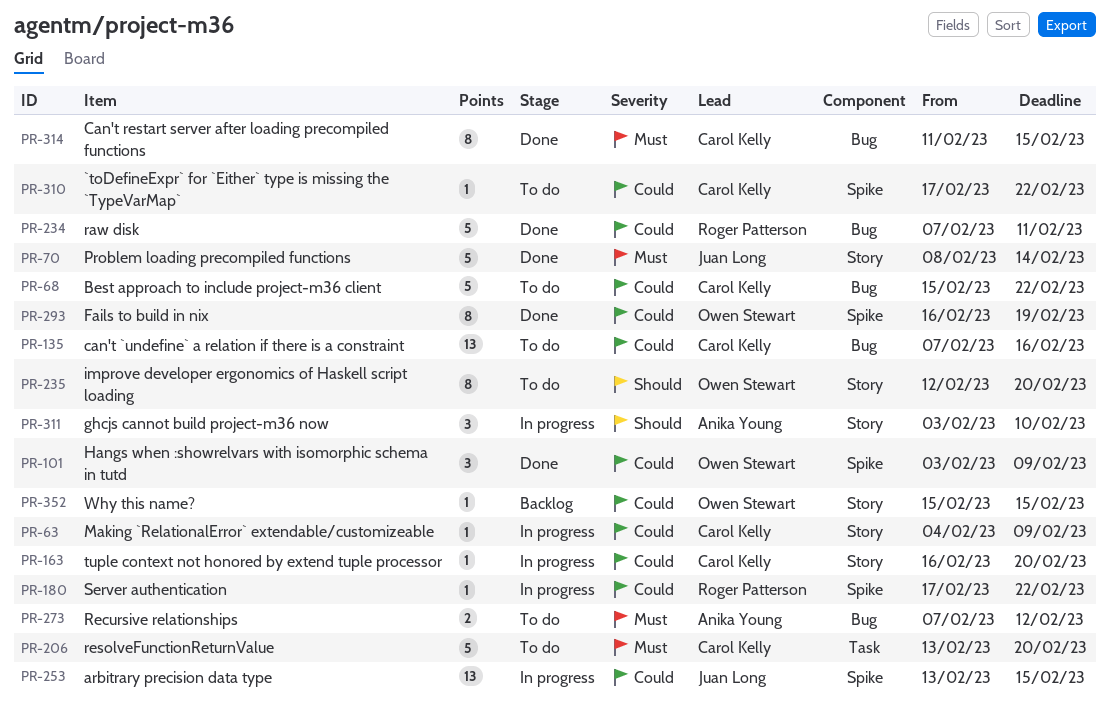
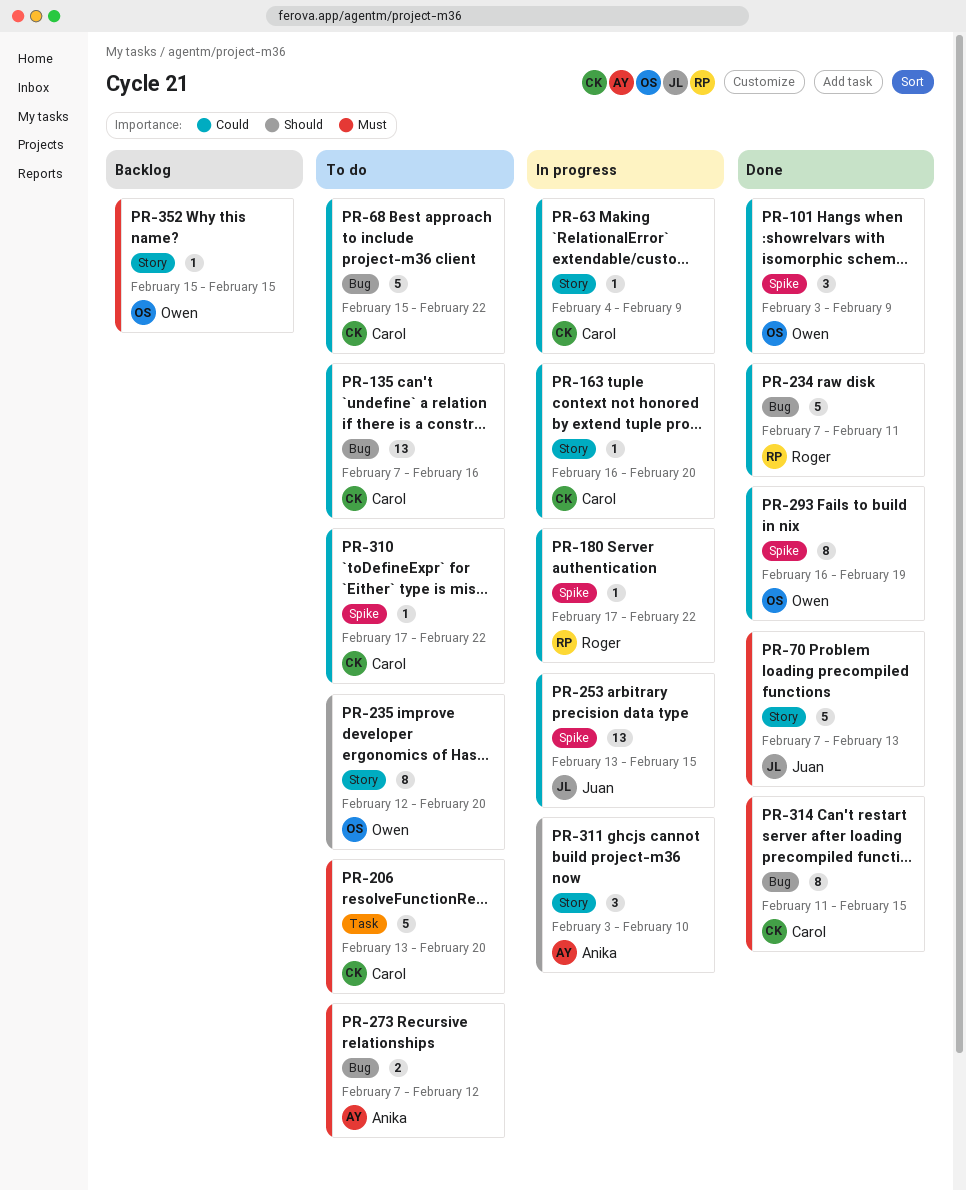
PR-70, start: Feb 8 -> Feb 7
PR-70, due: Feb 14 -> Feb 13
PR-352, priority: Could -> Must

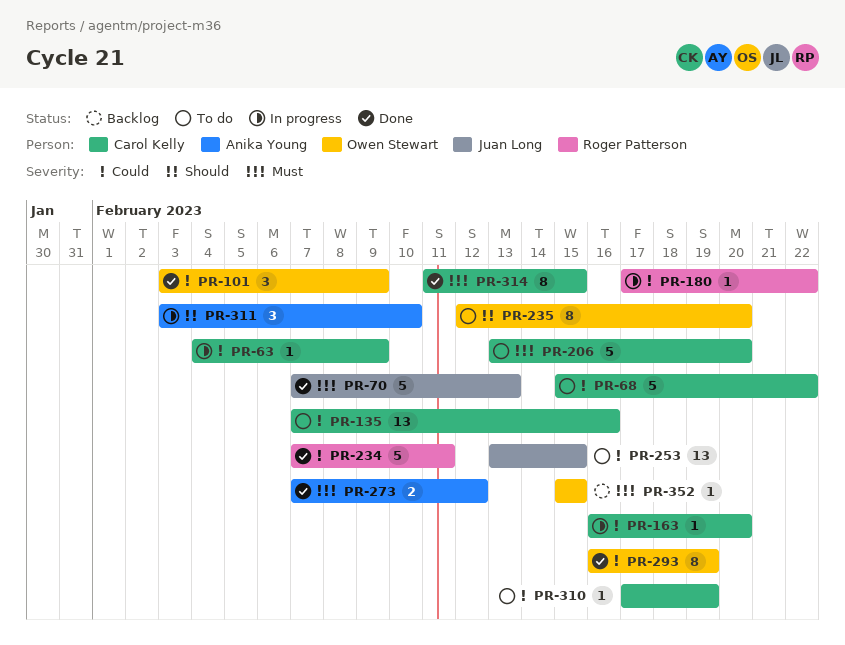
PR-253, status: In progress -> To do
PR-273, status: To do -> Done
PR-310, due: Feb 22 -> Feb 19

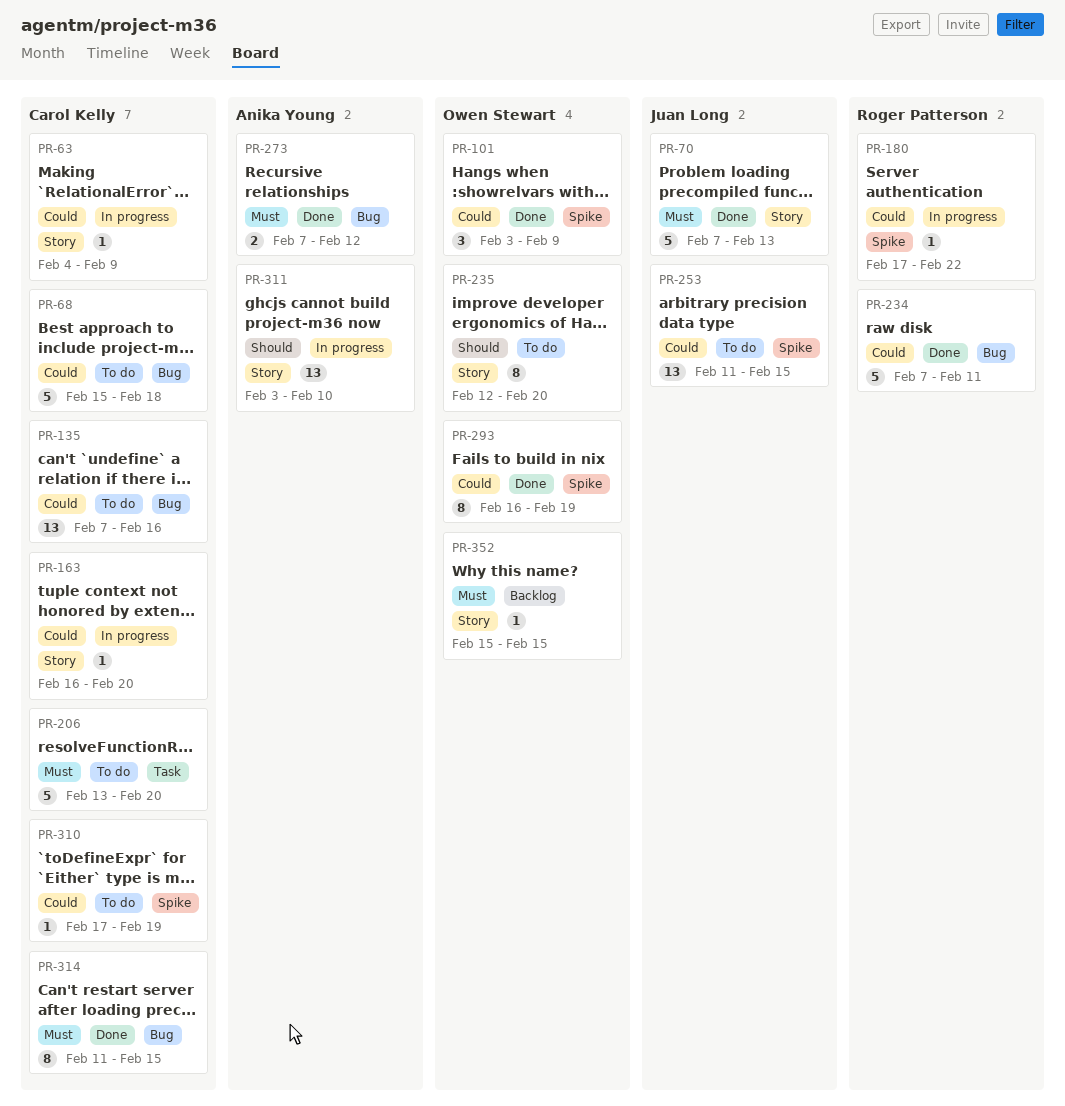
PR-68, due: Feb 22 -> Feb 18
PR-253, start: Feb 13 -> Feb 11
PR-311, estimate: 3 -> 13

